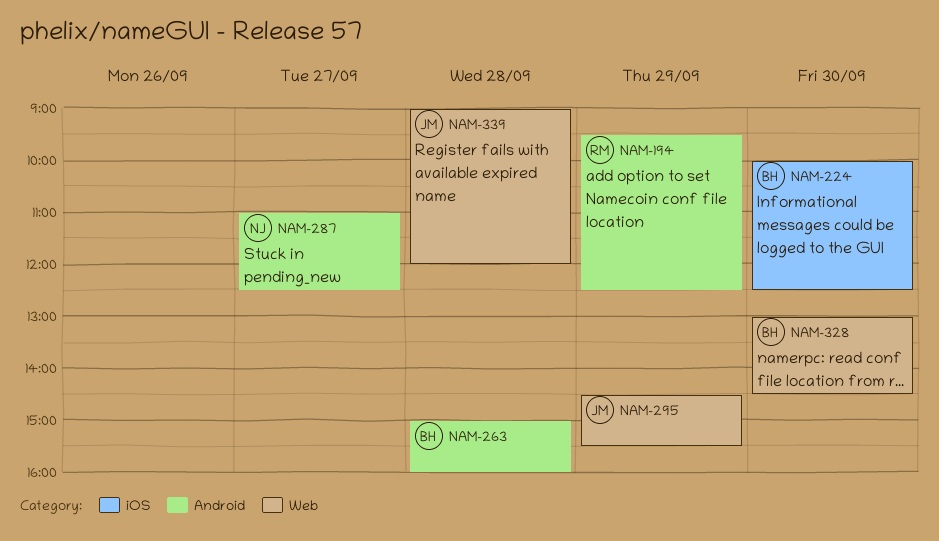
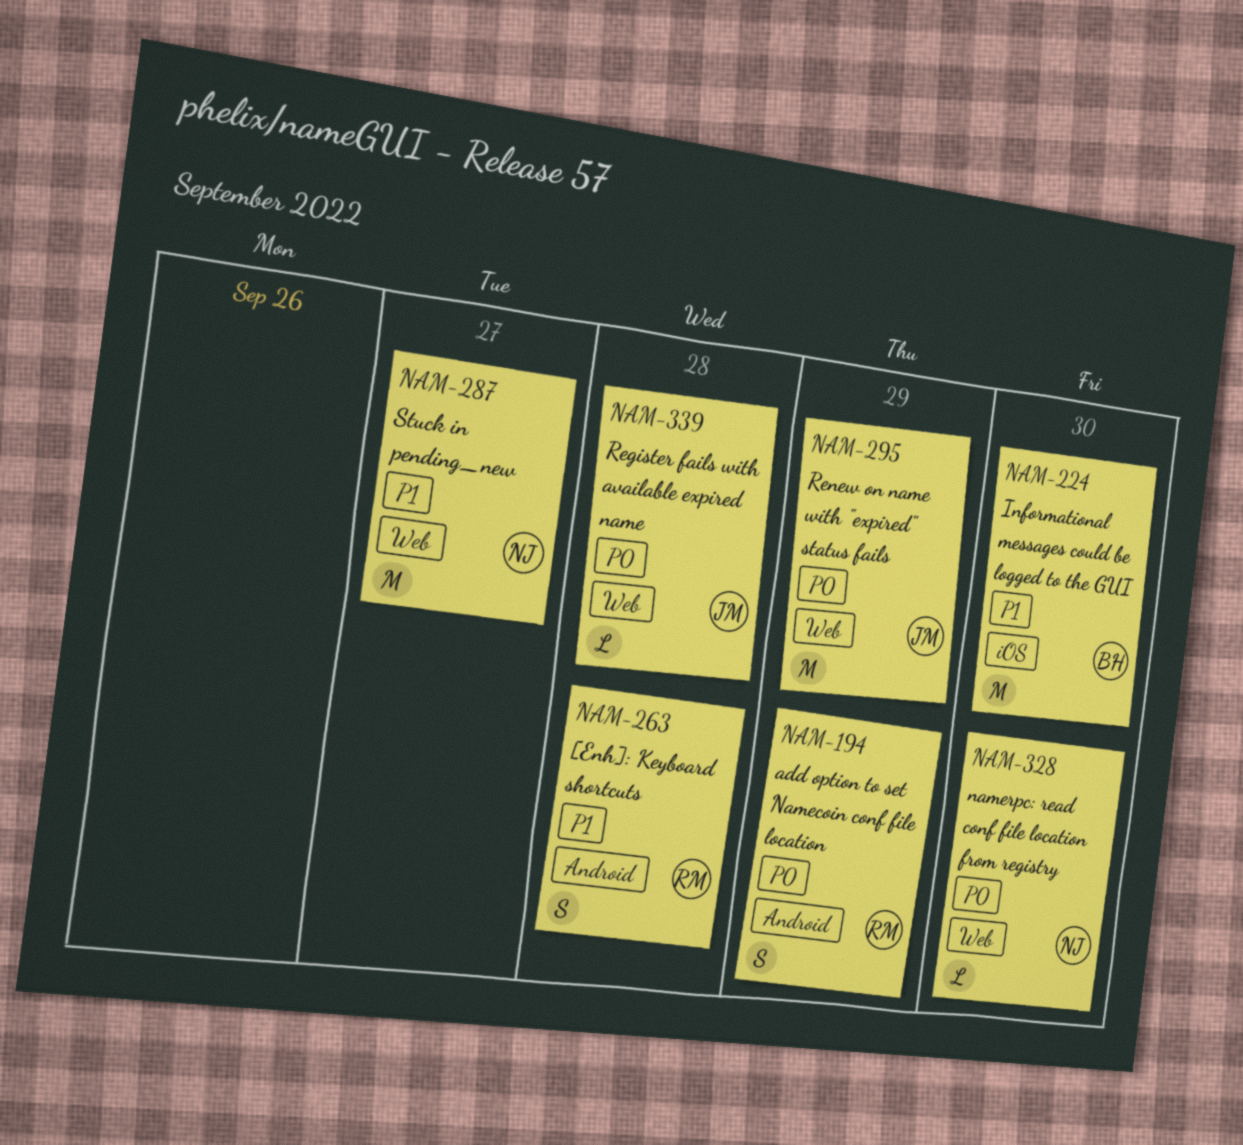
NAM-263, owner: BH -> RM
NAM-287, label: Android -> Web
NAM-328, owner: BH -> NJ

